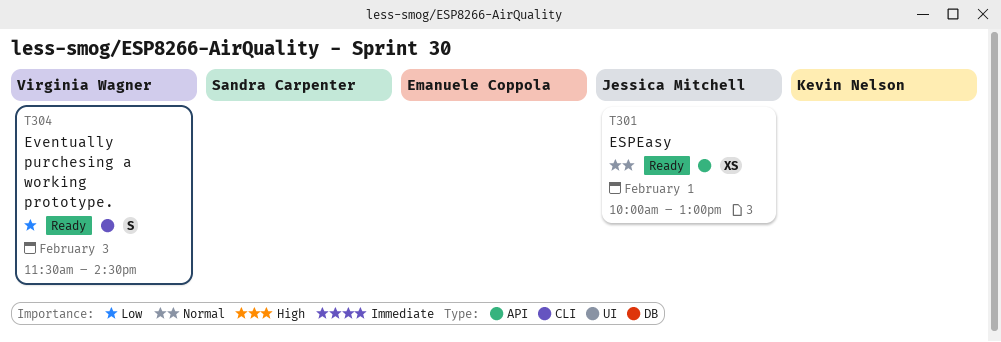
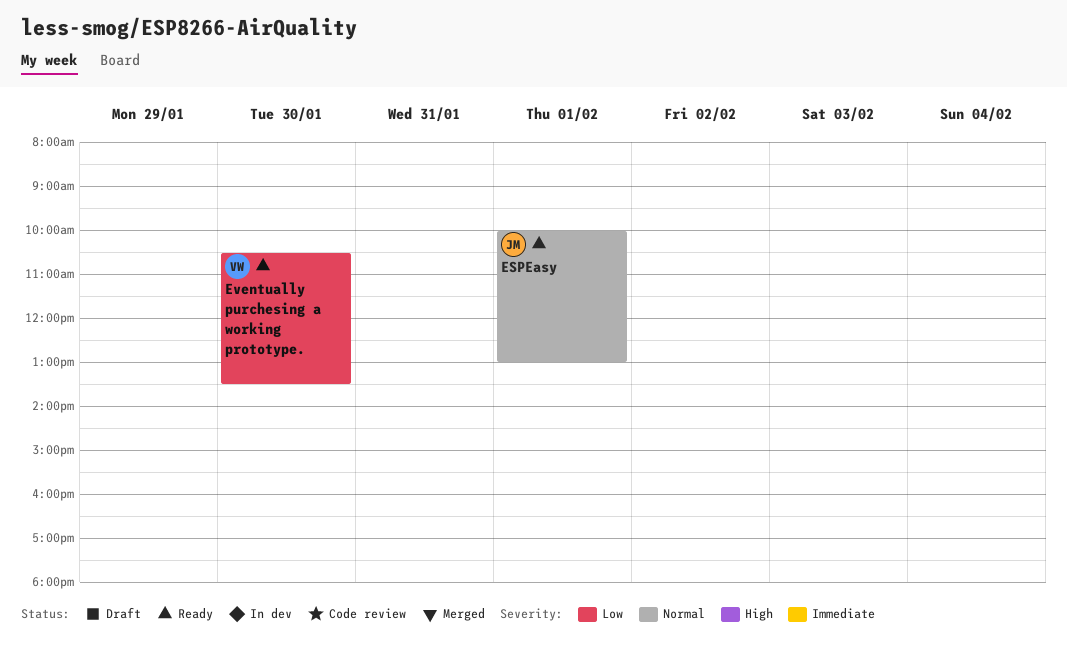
Eventually purchesing a working prototype., day: Feb 3 -> Jan 30
Eventually purchesing a working prototype., begins: 11:30 -> 10:30
Eventually purchesing a working prototype., ends: 14:30 -> 13:30

